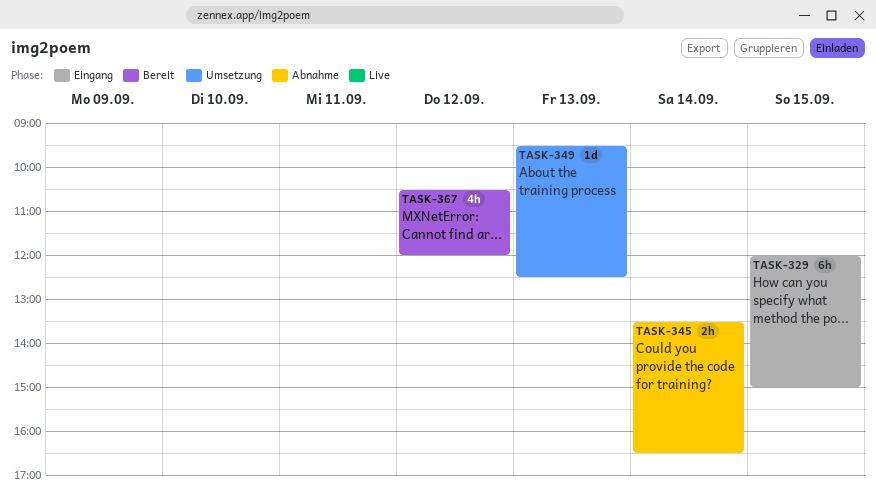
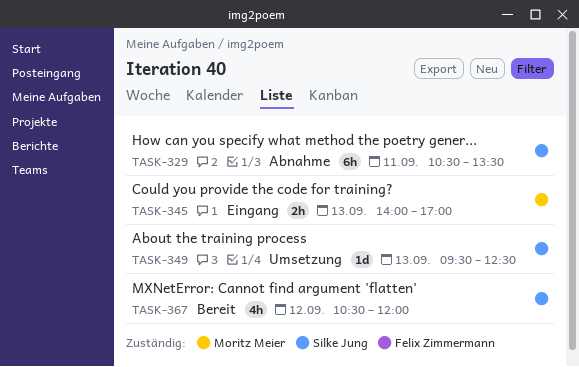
TASK-329, status: Eingang -> Abnahme
TASK-329, day: Sep 15 -> Sep 11
TASK-329, begins: 12:00 -> 10:30
TASK-329, ends: 15:00 -> 13:30
TASK-345, status: Abnahme -> Eingang
TASK-345, day: Sep 14 -> Sep 13
TASK-345, begins: 13:30 -> 14:00
TASK-345, ends: 16:30 -> 17:00

